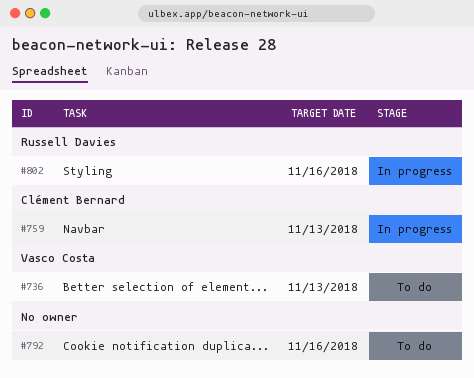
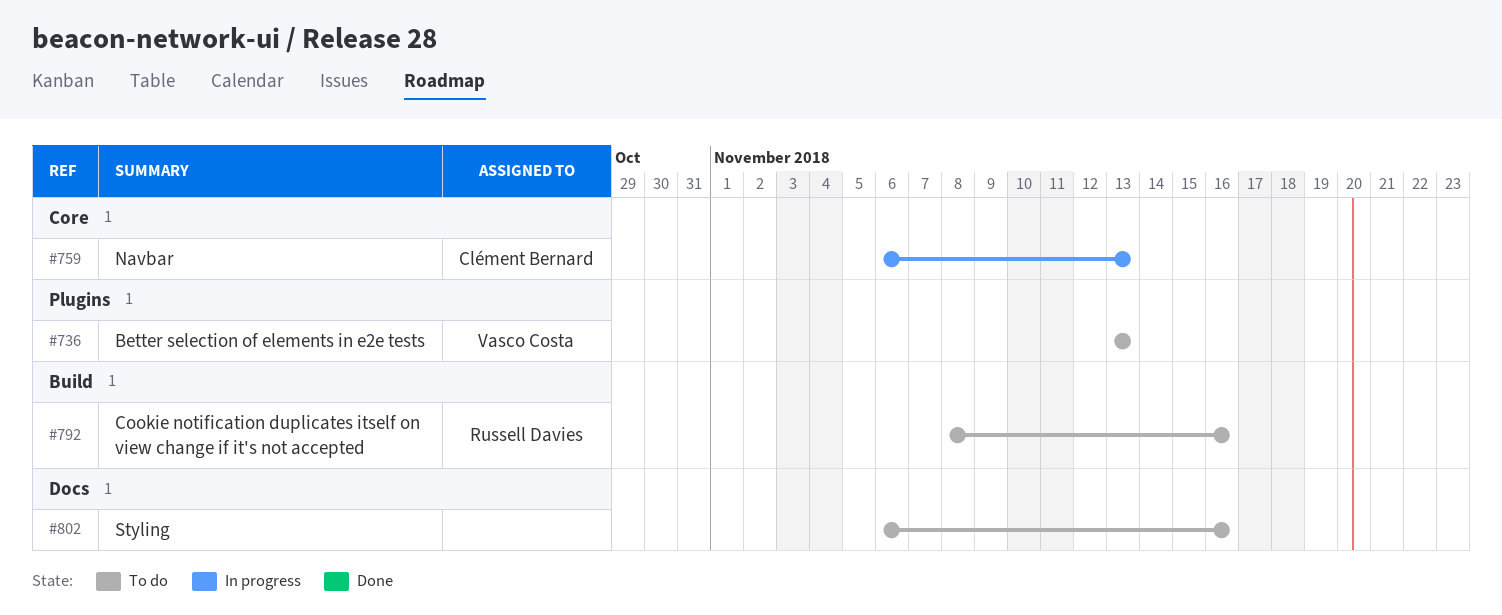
#792, owner: none -> Russell Davies
#802, status: In progress -> To do
#802, owner: Russell Davies -> none

